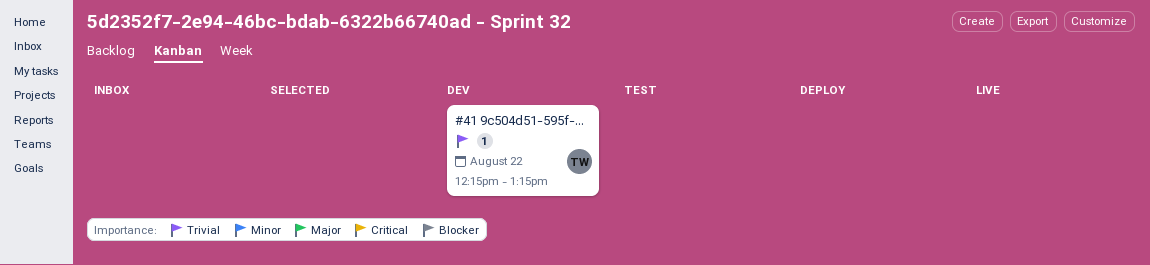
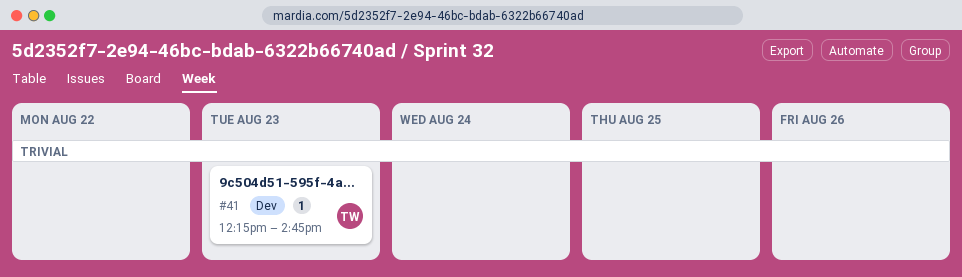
#41, day: Aug 22 -> Aug 23
#41, ends: 13:15 -> 14:45

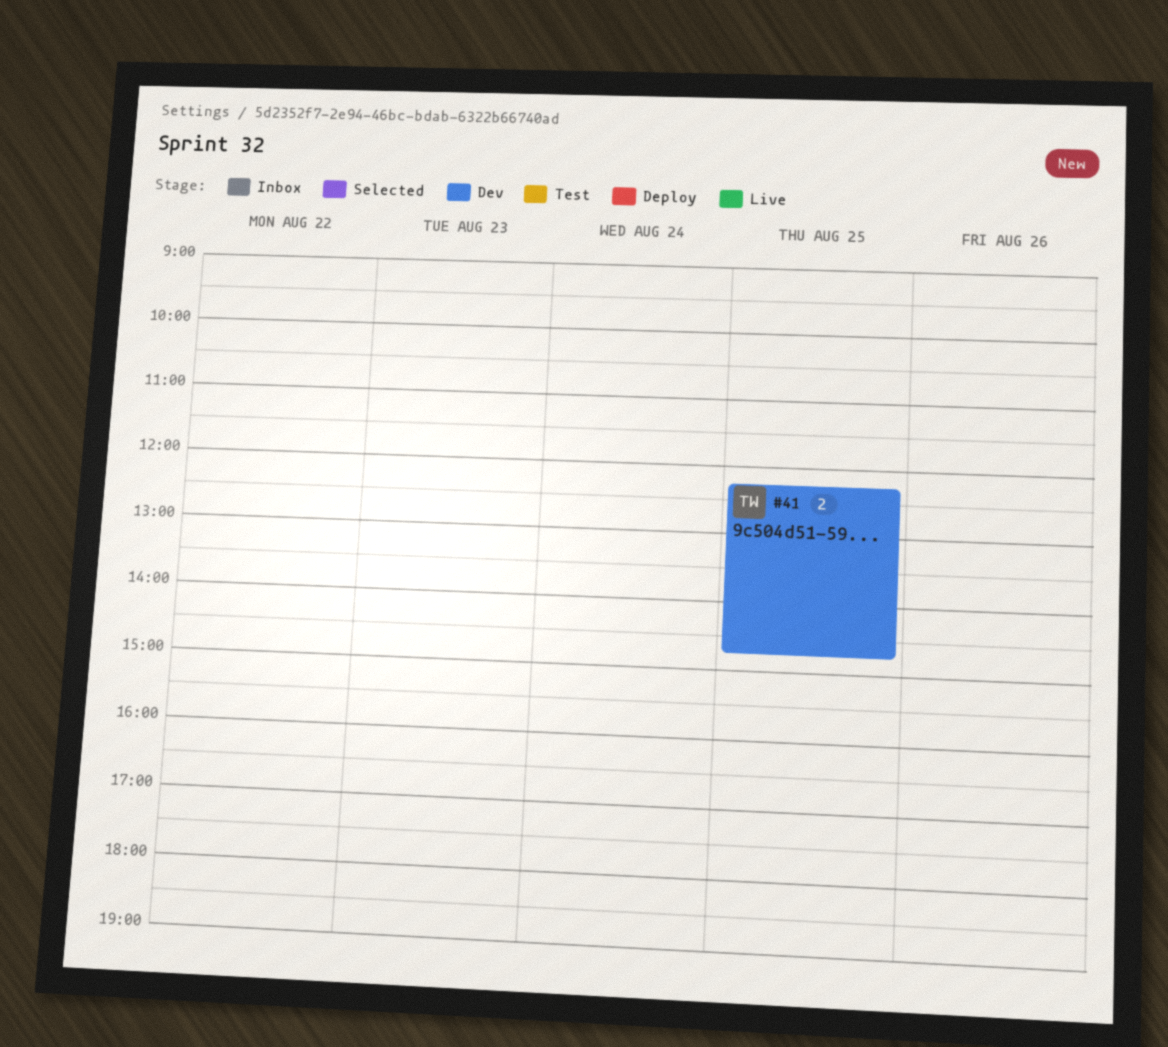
#41, estimate: 1 -> 2
#41, day: Aug 23 -> Aug 25

